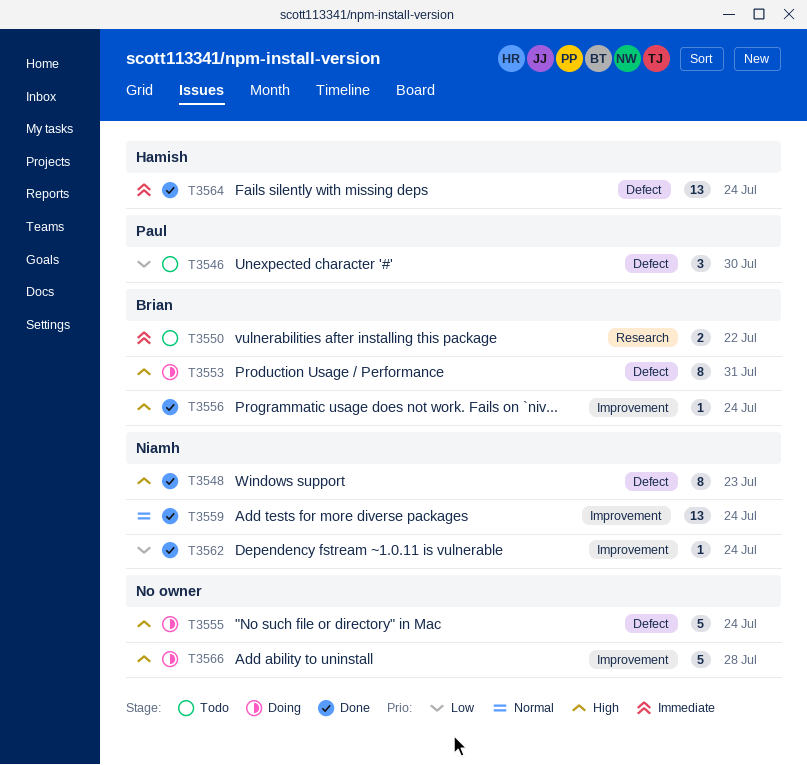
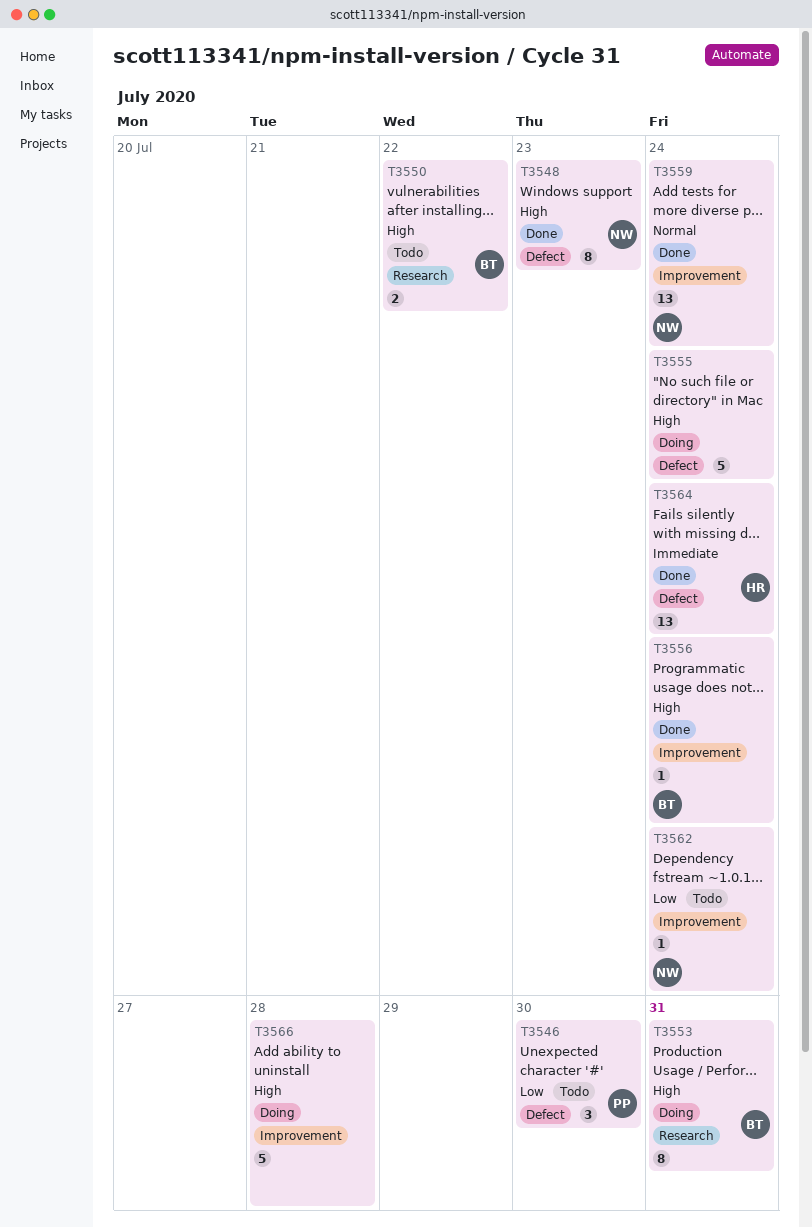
T3550, priority: Immediate -> High
T3553, label: Defect -> Research
T3562, status: Done -> Todo

